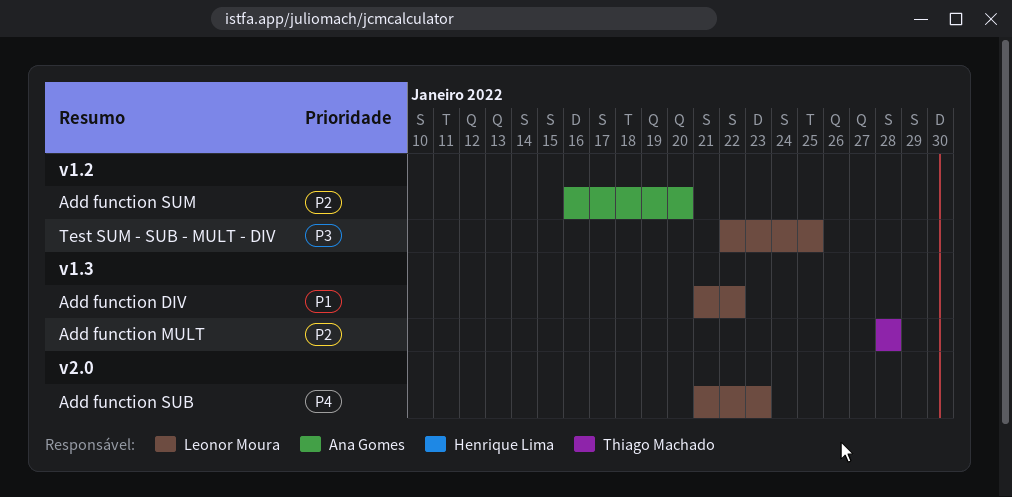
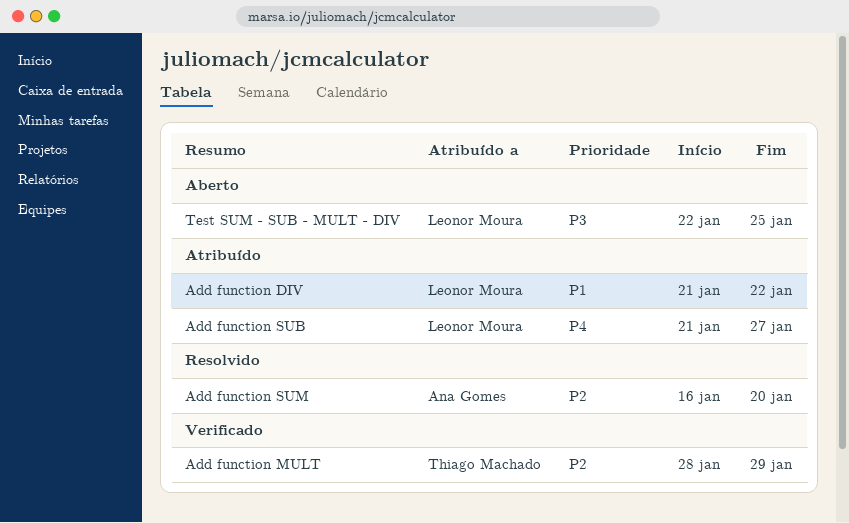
Add function MULT, due: Jan 28 -> Jan 29
Add function SUB, due: Jan 23 -> Jan 27

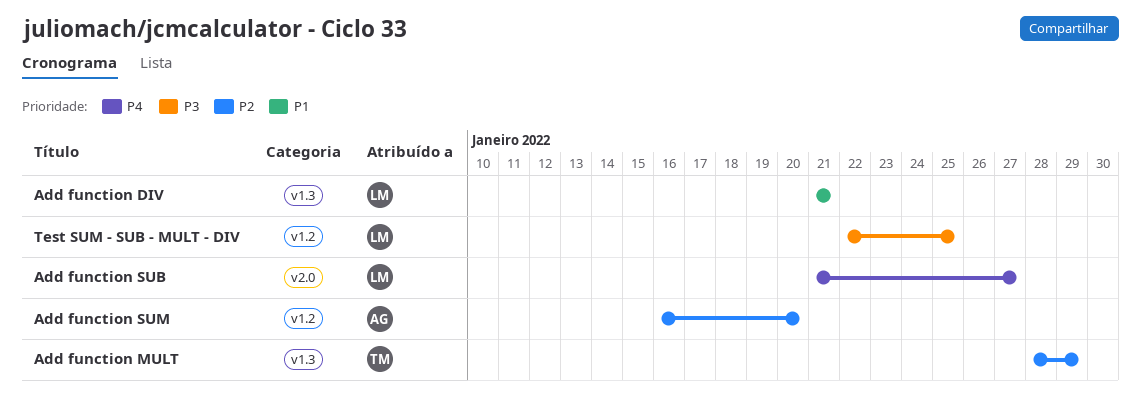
Add function DIV, due: Jan 22 -> Jan 21

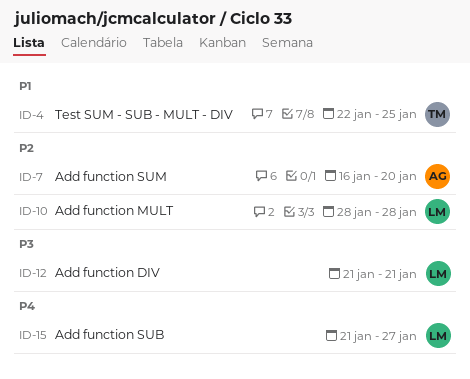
Add function DIV, priority: P1 -> P3
Add function MULT, owner: TM -> LM
Add function MULT, due: Jan 29 -> Jan 28
Test SUM - SUB - MULT - DIV, owner: LM -> TM
Test SUM - SUB - MULT - DIV, priority: P3 -> P1

